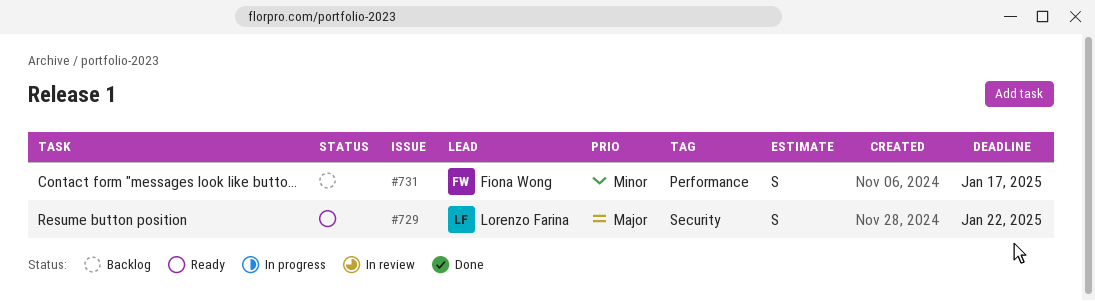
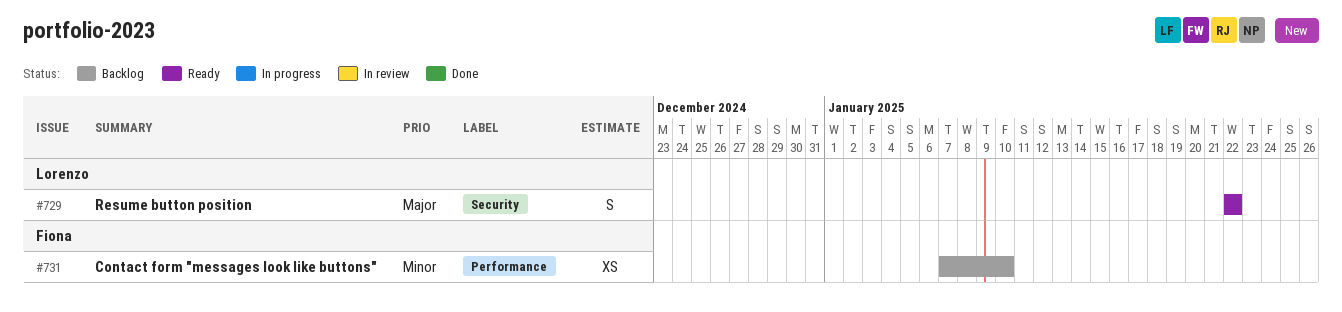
#731, estimate: S -> XS
#731, due: Jan 17 -> Jan 10

